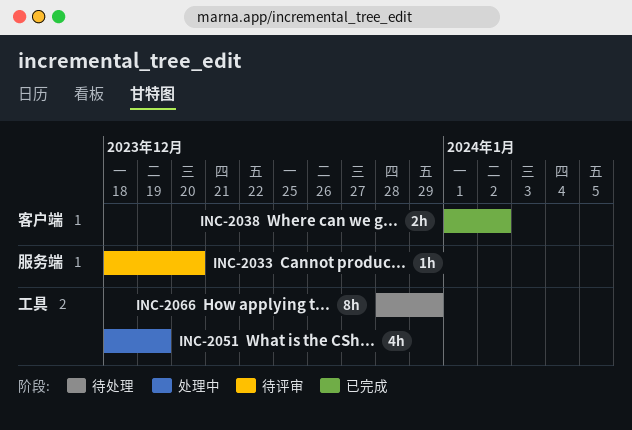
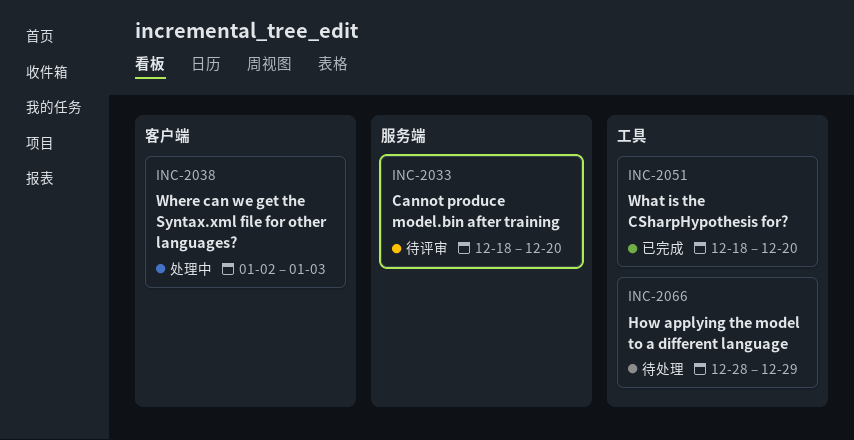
INC-2038, status: 已完成 -> 处理中
INC-2038, start: Jan 1 -> Jan 2
INC-2038, due: Jan 2 -> Jan 3
INC-2051, status: 处理中 -> 已完成
INC-2051, due: Dec 19 -> Dec 20

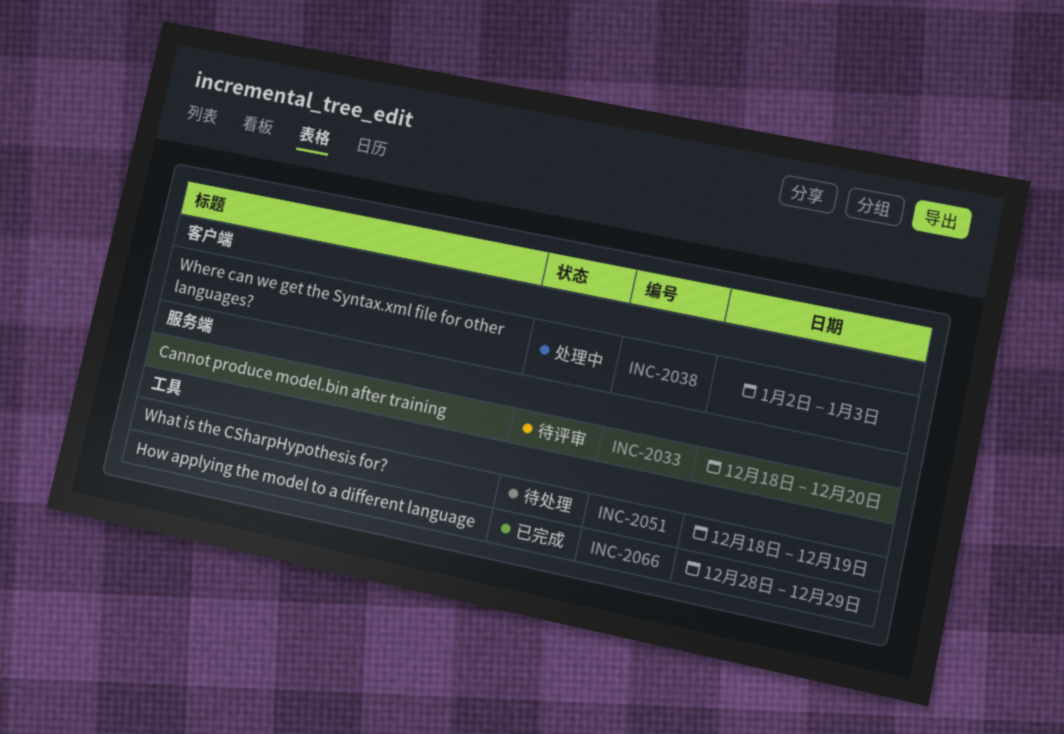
INC-2051, status: 已完成 -> 待处理
INC-2051, due: Dec 20 -> Dec 19
INC-2066, status: 待处理 -> 已完成

